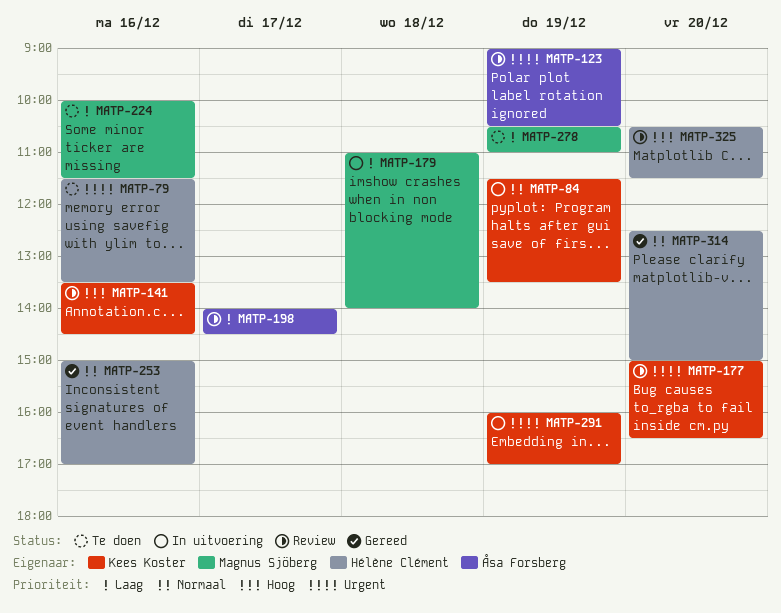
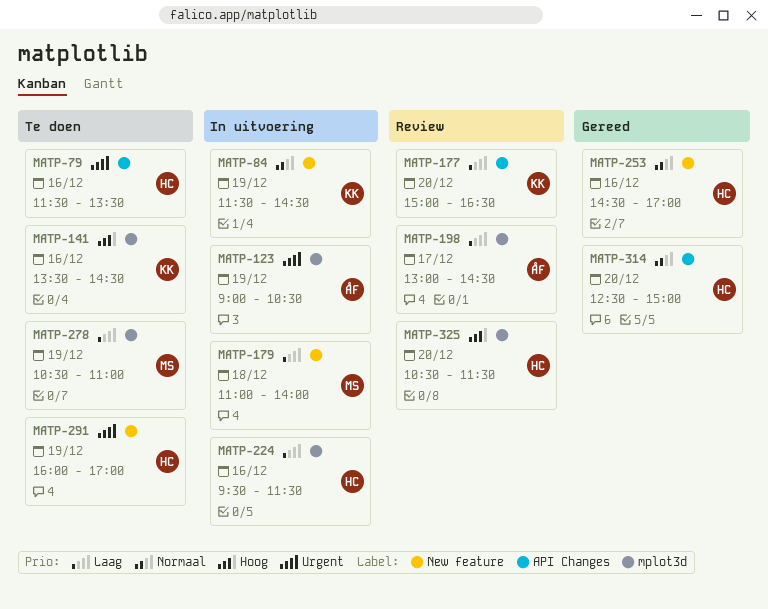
MATP-84, ends: 13:30 -> 14:30
MATP-123, status: Review -> In uitvoering
MATP-141, status: Review -> Te doen
MATP-177, priority: Urgent -> Laag
MATP-198, begins: 14:00 -> 13:00
MATP-224, status: Te doen -> In uitvoering
MATP-224, owner: Magnus Sjöberg -> Hélène Clément
MATP-224, begins: 10:00 -> 09:30
MATP-253, begins: 15:00 -> 14:30
MATP-291, status: In uitvoering -> Te doen
MATP-291, owner: Kees Koster -> Hélène Clément

